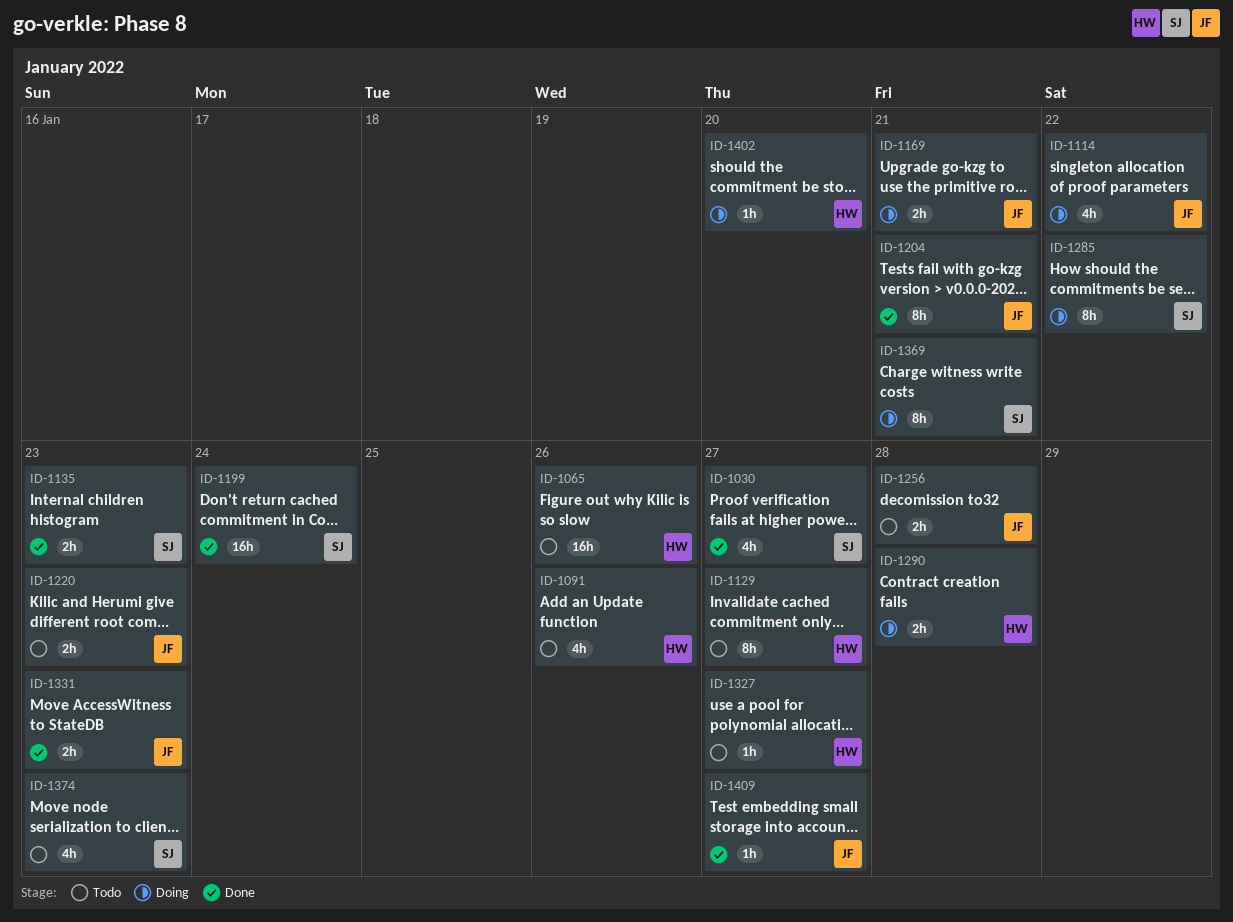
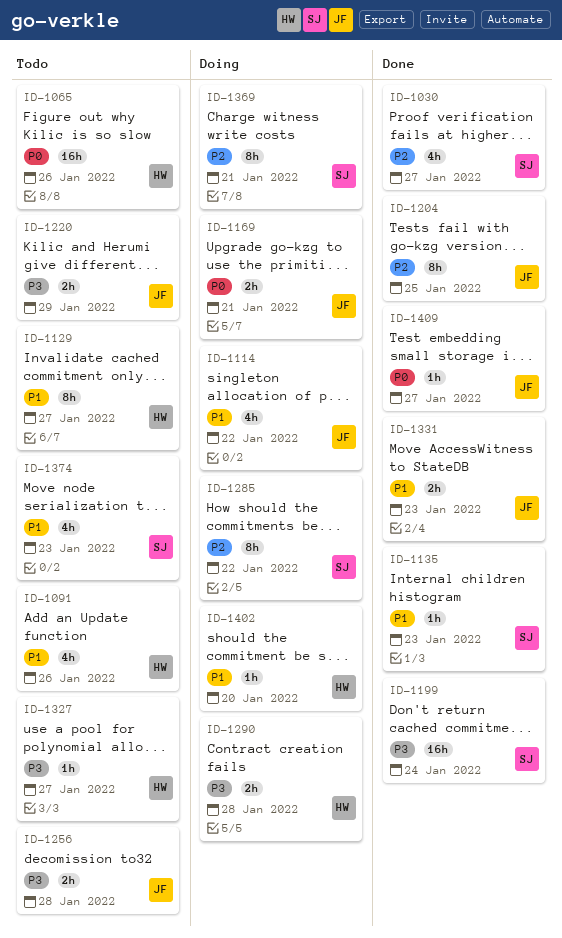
ID-1135, estimate: 2h -> 1h
ID-1204, due: Jan 21 -> Jan 25
ID-1220, due: Jan 23 -> Jan 29

